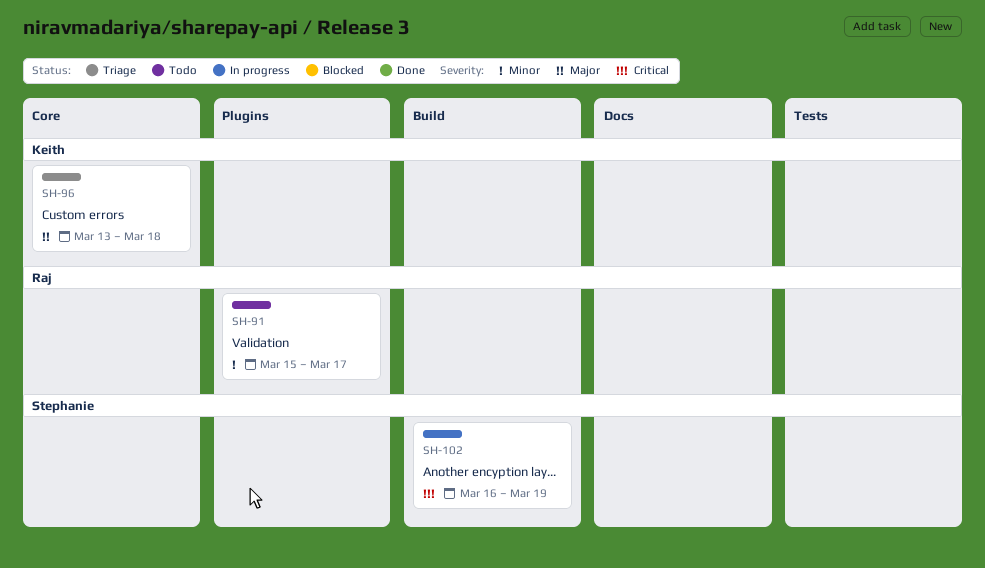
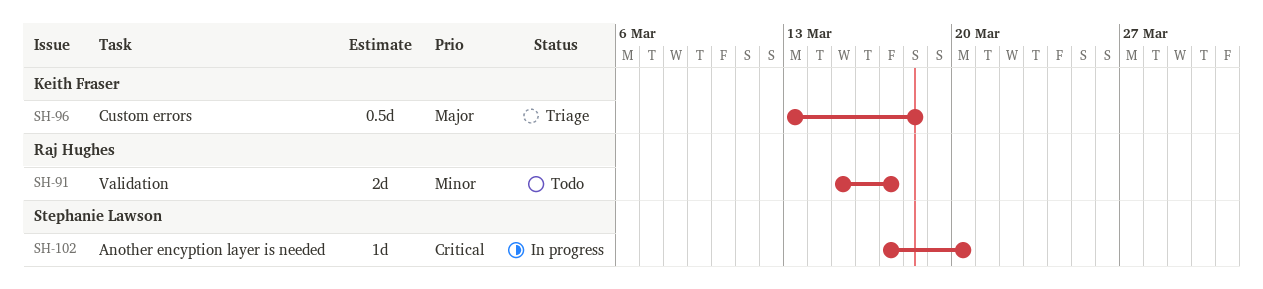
SH-102, start: Mar 16 -> Mar 17
SH-102, due: Mar 19 -> Mar 20

